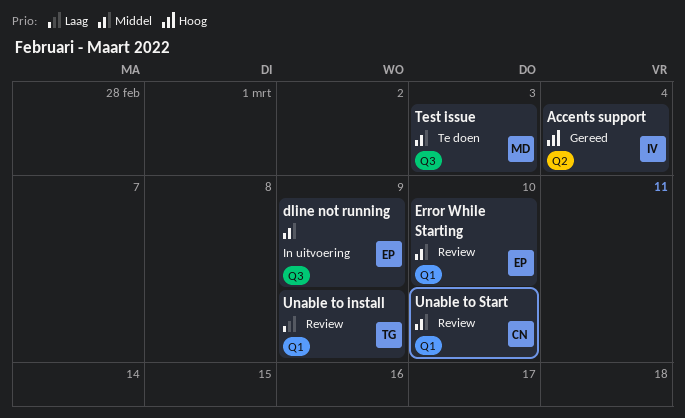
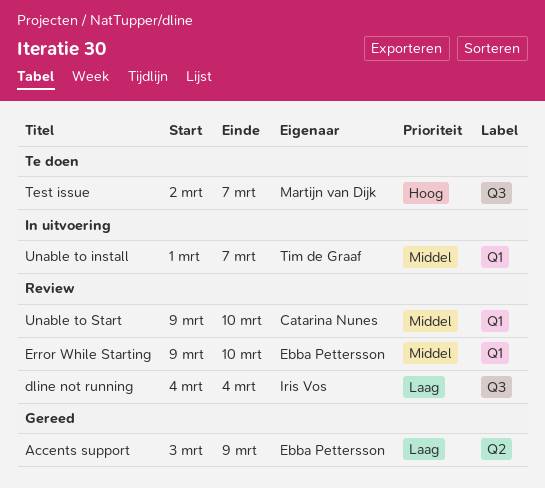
Accents support, owner: Iris Vos -> Ebba Pettersson
Accents support, priority: Hoog -> Laag
Accents support, due: Mar 4 -> Mar 9
dline not running, status: In uitvoering -> Review
dline not running, owner: Ebba Pettersson -> Iris Vos
dline not running, priority: Middel -> Laag
dline not running, due: Mar 9 -> Mar 4
Test issue, priority: Middel -> Hoog
Test issue, due: Mar 3 -> Mar 7
Unable to install, status: Review -> In uitvoering
Unable to install, priority: Laag -> Middel
Unable to install, due: Mar 9 -> Mar 7

